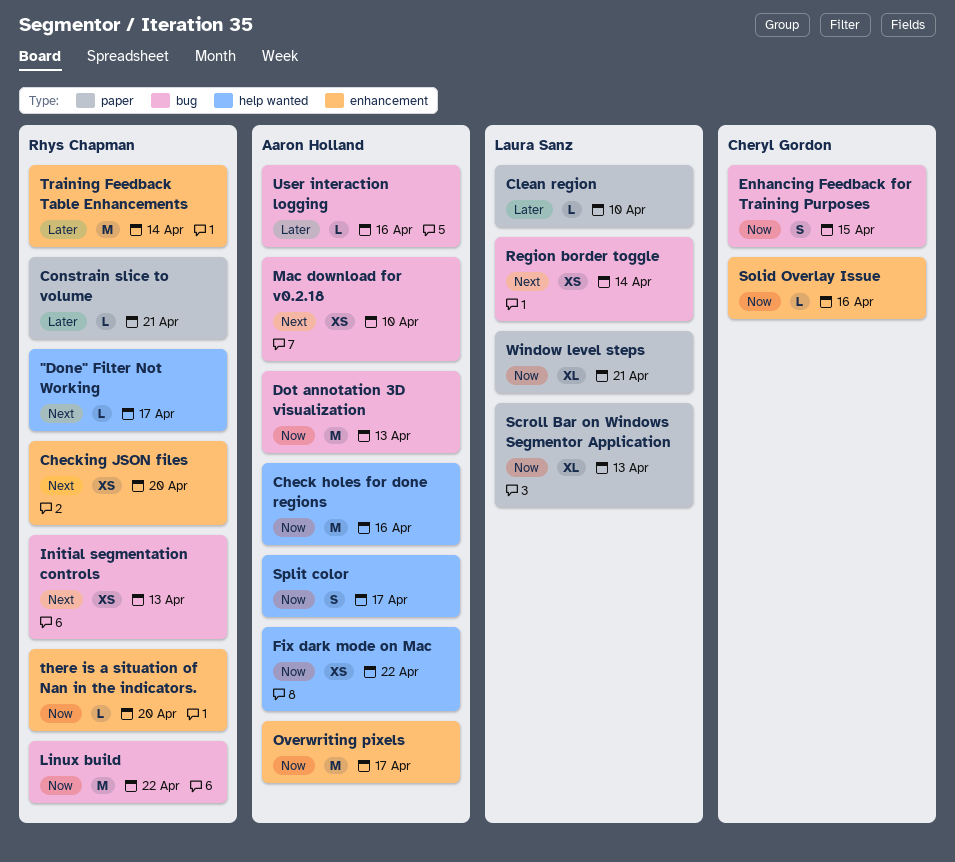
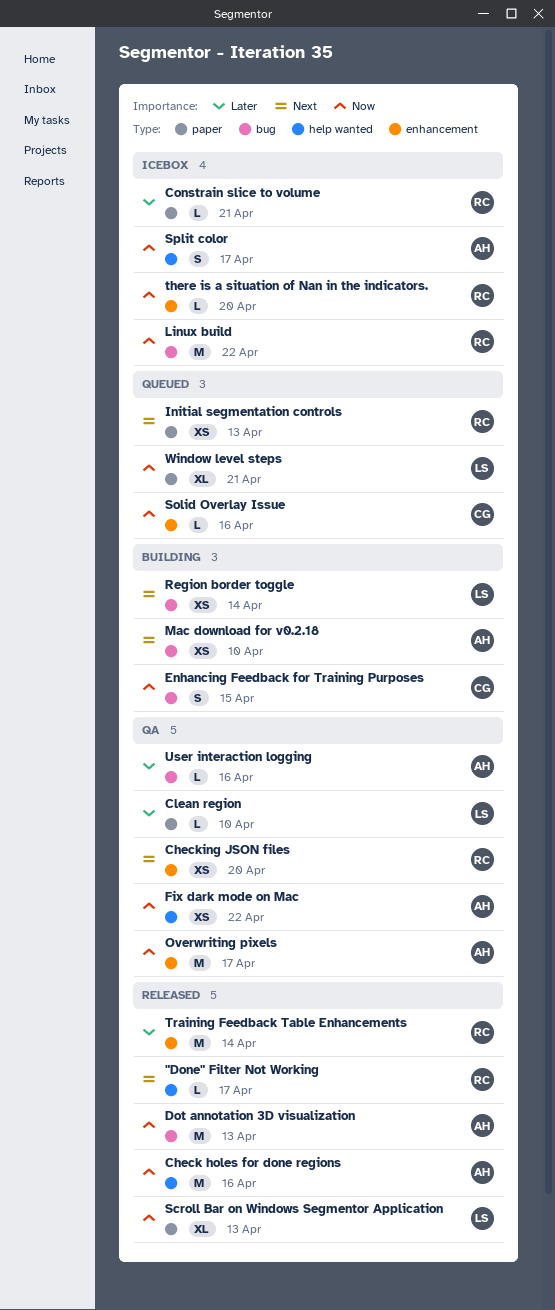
Initial segmentation controls, label: bug -> paper

